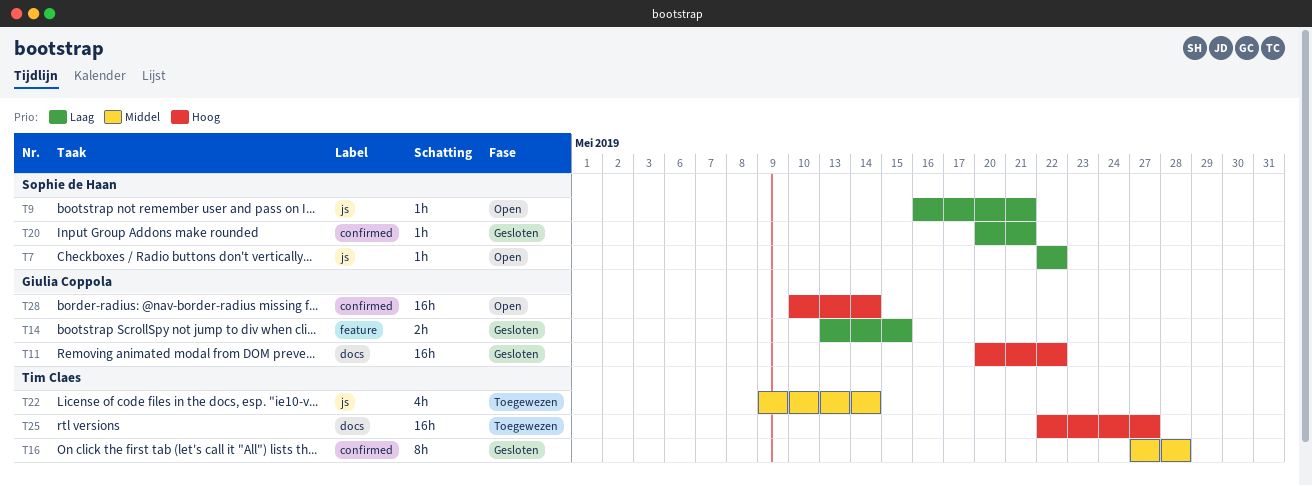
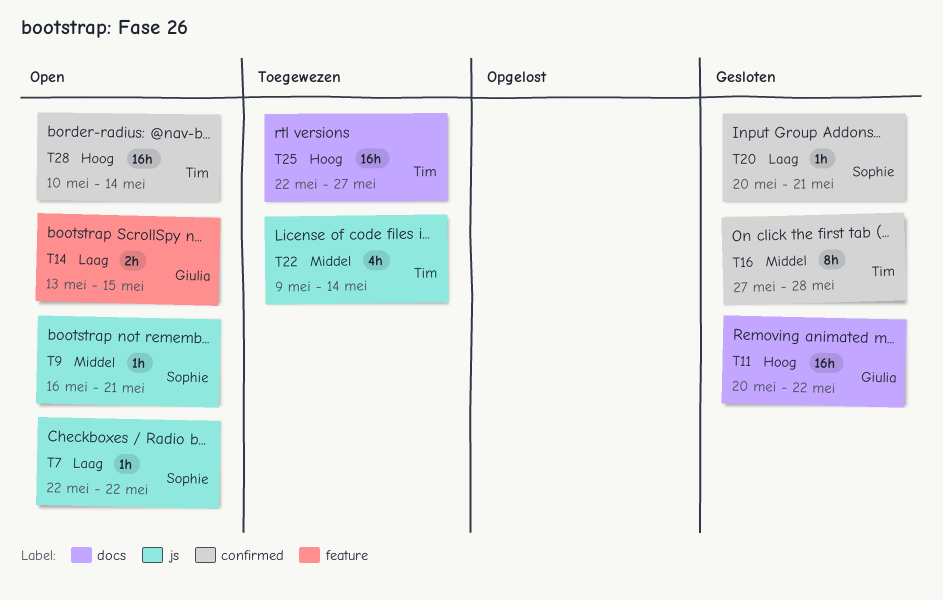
T9, priority: Laag -> Middel
T14, status: Gesloten -> Open
T28, owner: Giulia Coppola -> Tim Claes

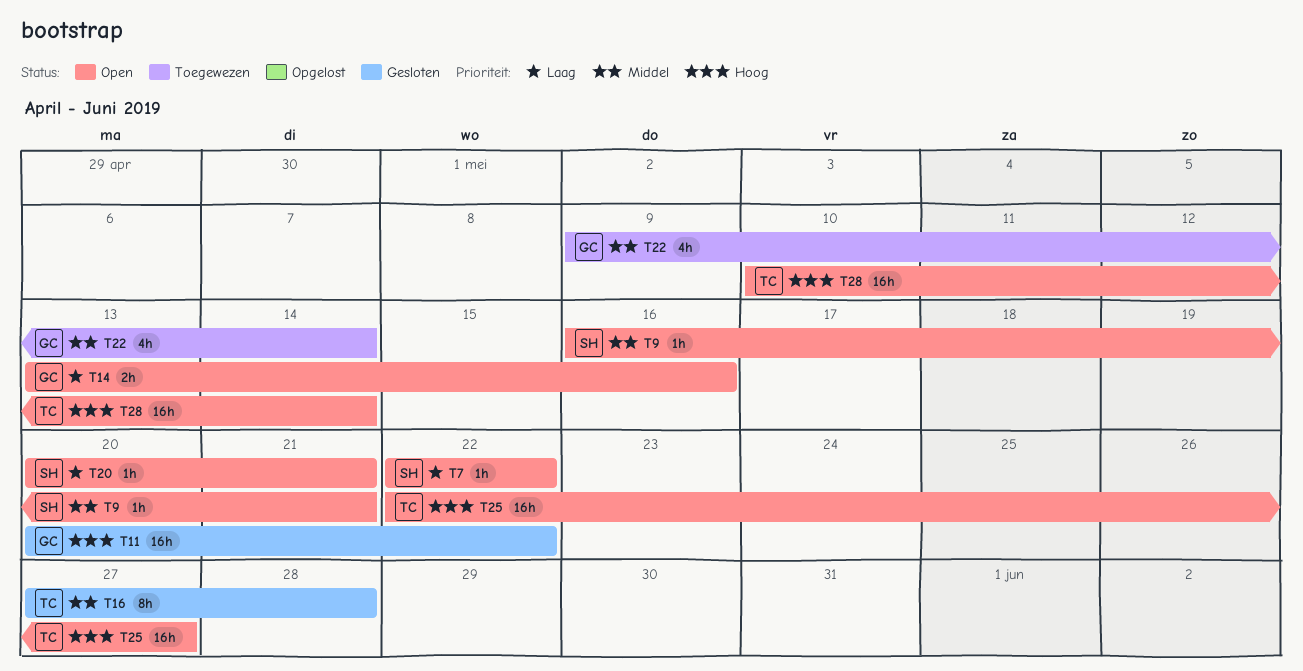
T14, due: May 15 -> May 16
T20, status: Gesloten -> Open
T22, owner: Tim -> Giulia
T25, status: Toegewezen -> Open

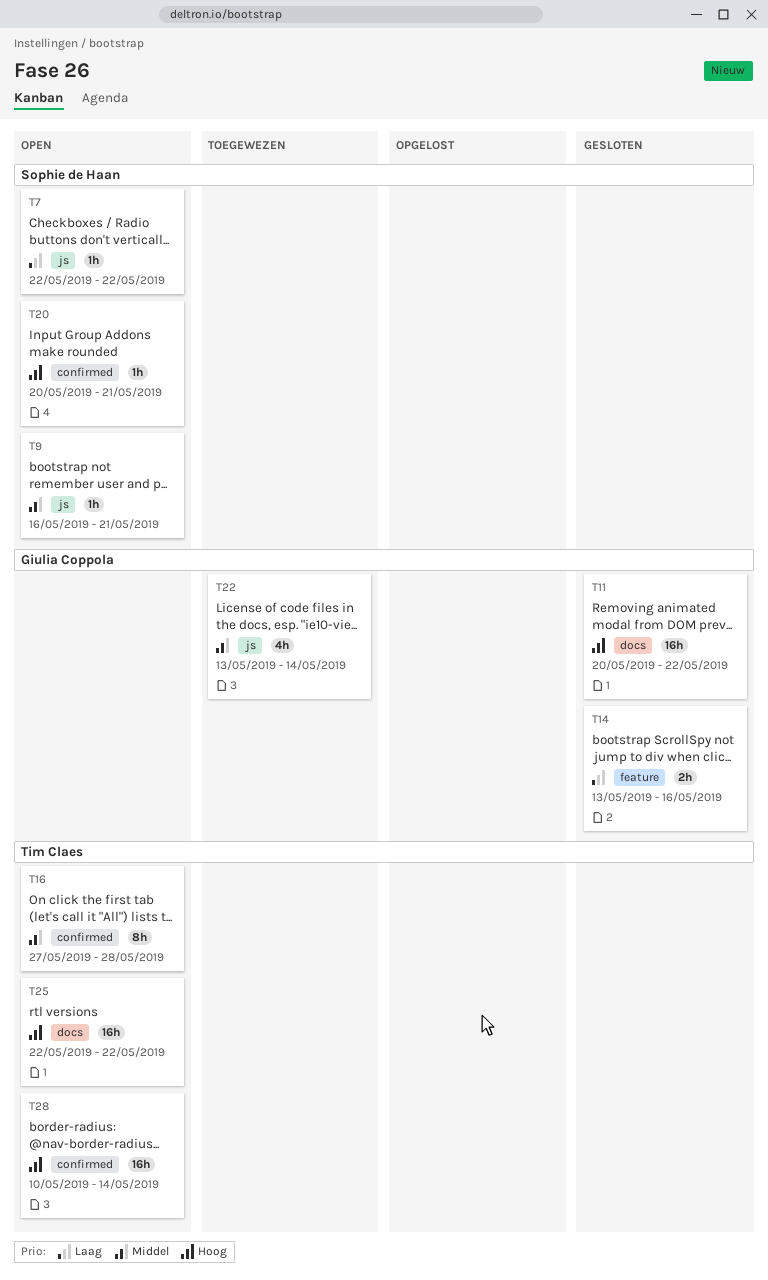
T14, status: Open -> Gesloten
T16, status: Gesloten -> Open
T20, priority: Laag -> Hoog
T22, start: May 9 -> May 13
T25, due: May 27 -> May 22

